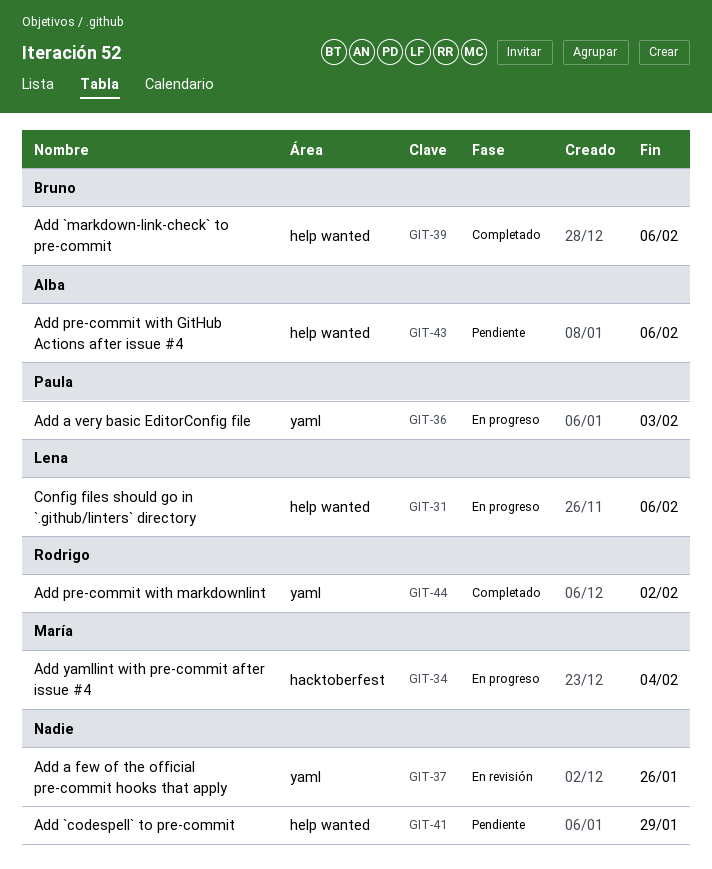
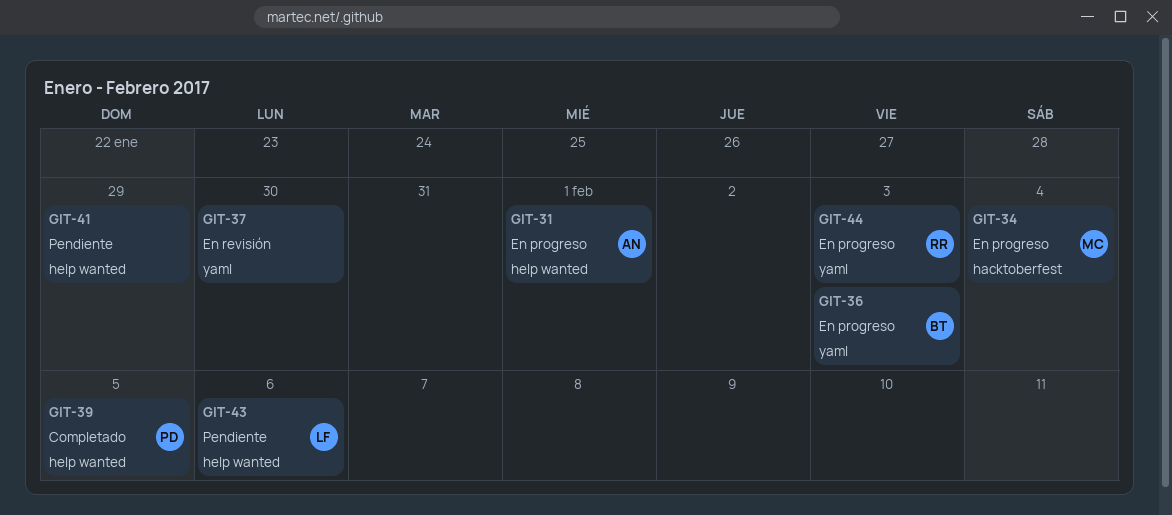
GIT-31, owner: Lena -> Alba
GIT-31, due: Feb 6 -> Feb 1
GIT-36, owner: Paula -> Bruno
GIT-37, due: Jan 26 -> Jan 30
GIT-39, owner: Bruno -> Paula
GIT-39, due: Feb 6 -> Feb 5
GIT-43, owner: Alba -> Lena
GIT-44, status: Completado -> En progreso
GIT-44, due: Feb 2 -> Feb 3

